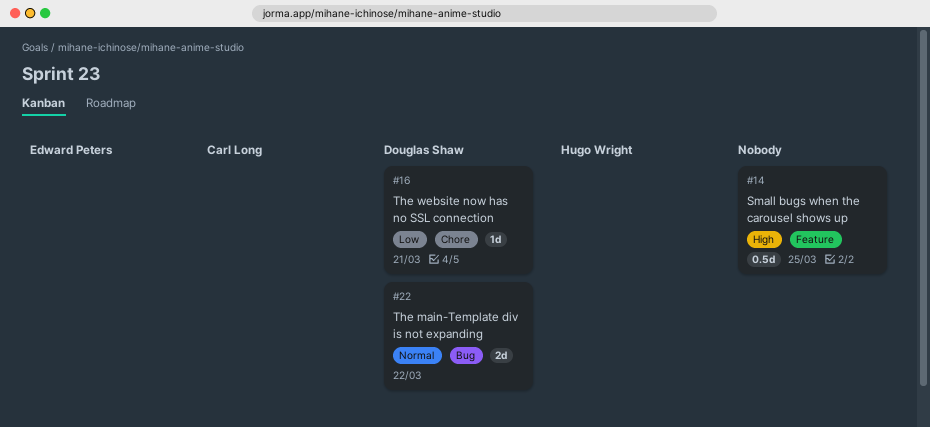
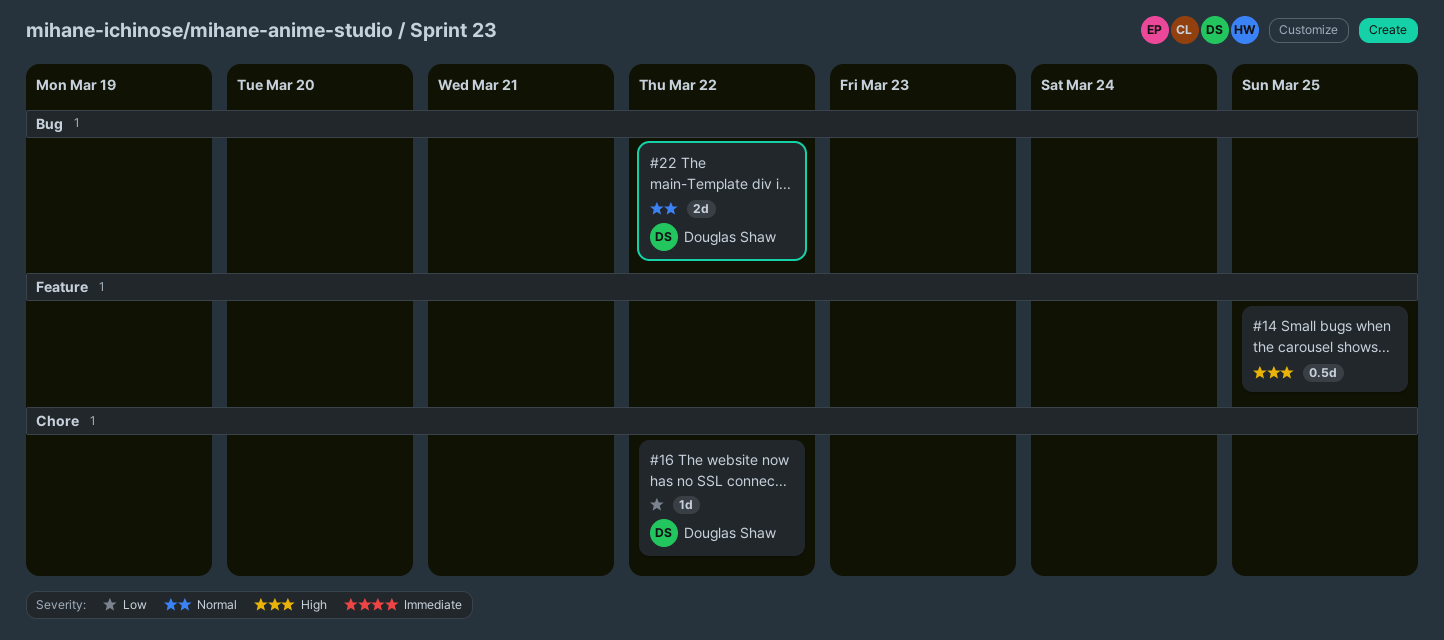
#16, due: Mar 21 -> Mar 22

